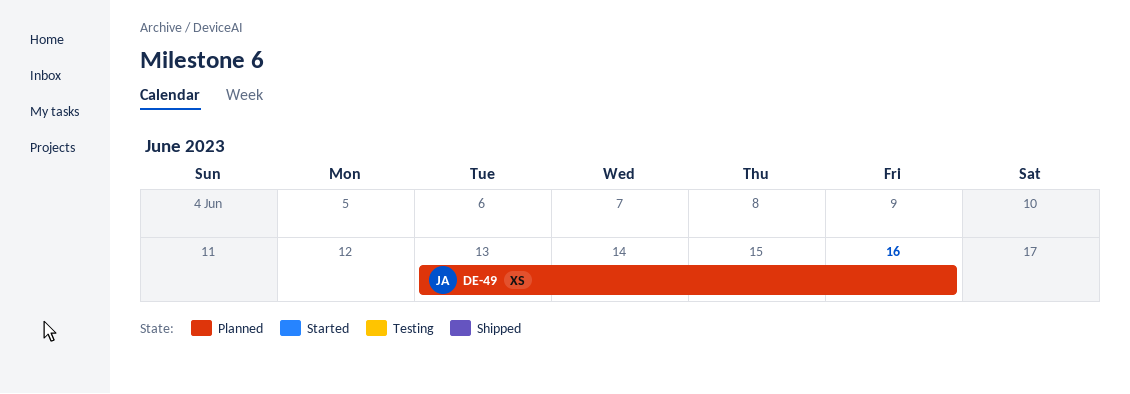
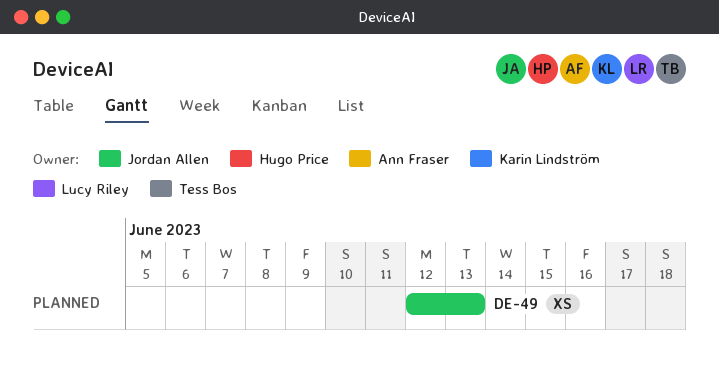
DE-49, start: Jun 13 -> Jun 12
DE-49, due: Jun 16 -> Jun 13

